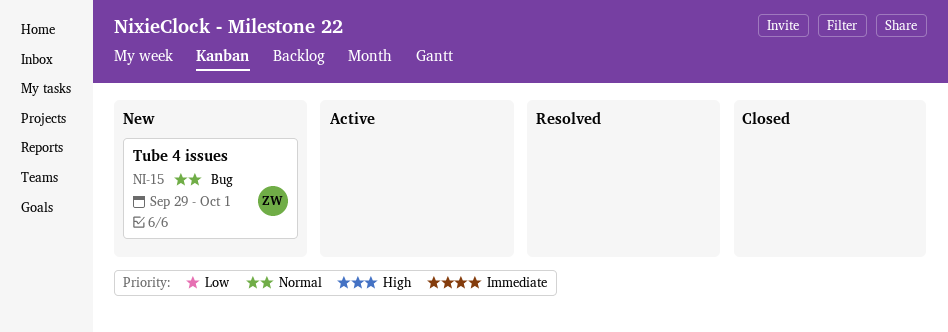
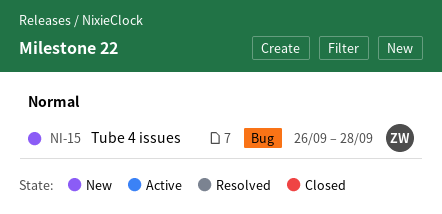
NI-15, start: Sep 29 -> Sep 26
NI-15, due: Oct 1 -> Sep 28

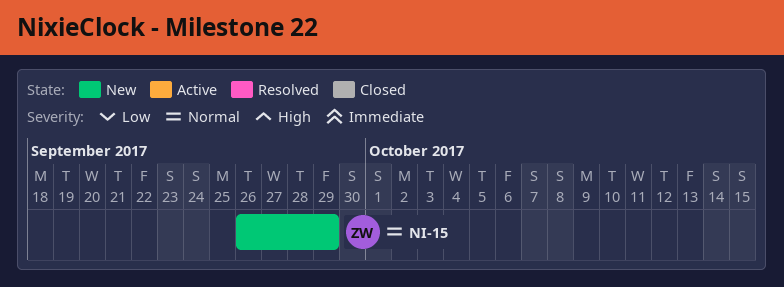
NI-15, due: Sep 28 -> Sep 29

